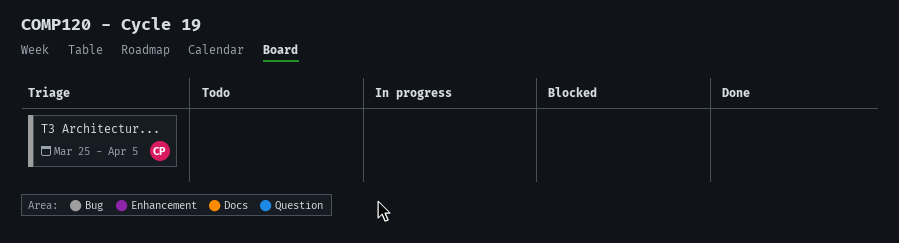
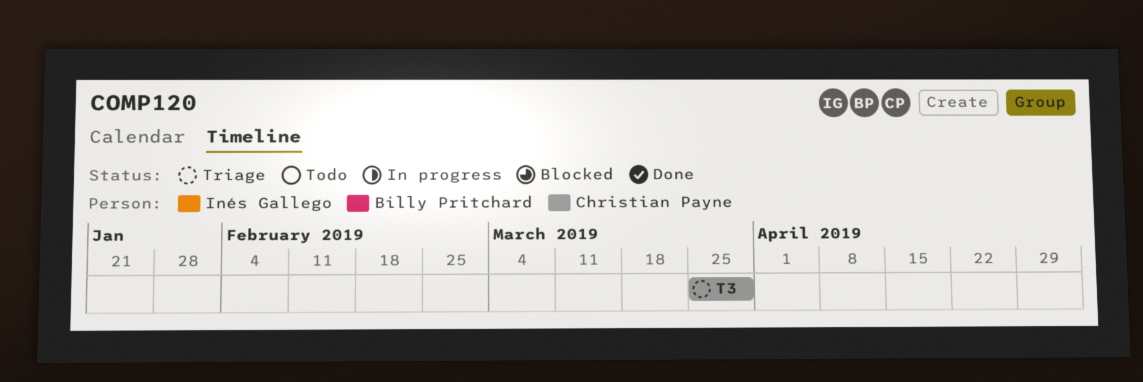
T3, due: Apr 5 -> Mar 29

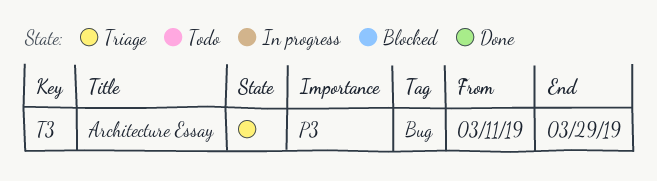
T3, start: Mar 25 -> Mar 11

